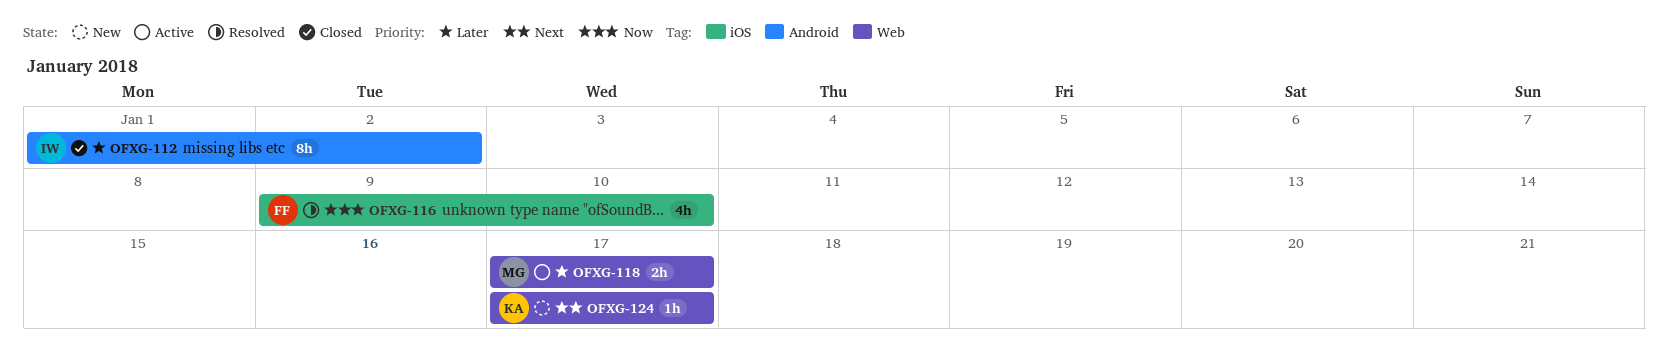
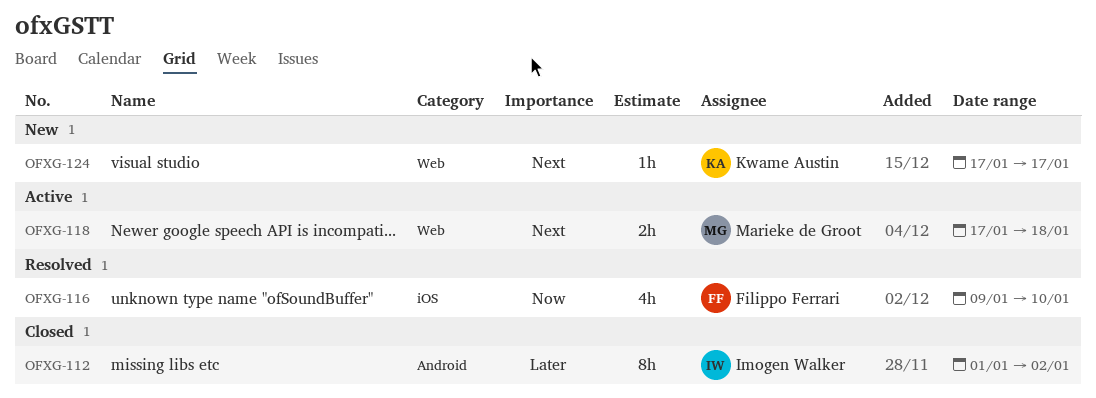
OFXG-118, priority: Later -> Next
OFXG-118, due: Jan 17 -> Jan 18

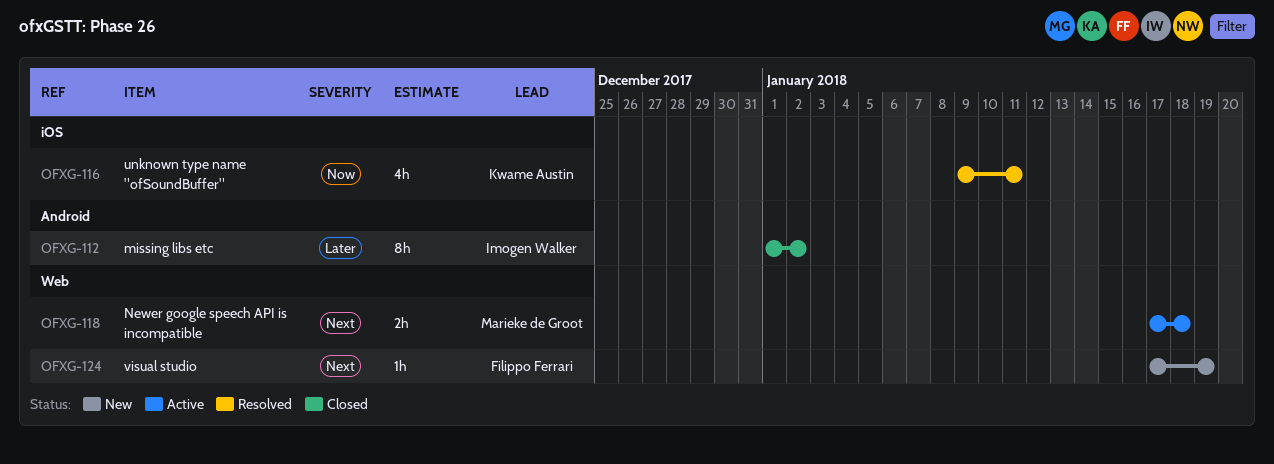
OFXG-116, owner: Filippo Ferrari -> Kwame Austin
OFXG-116, due: Jan 10 -> Jan 11
OFXG-124, owner: Kwame Austin -> Filippo Ferrari
OFXG-124, due: Jan 17 -> Jan 19

